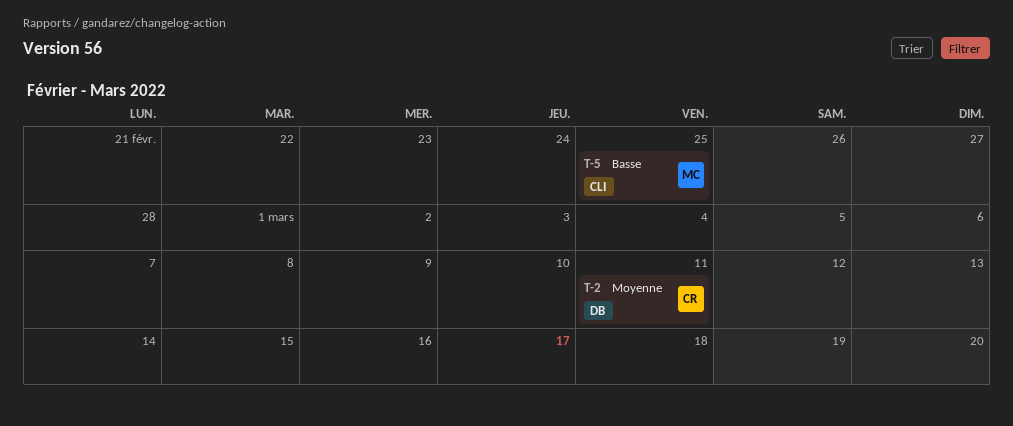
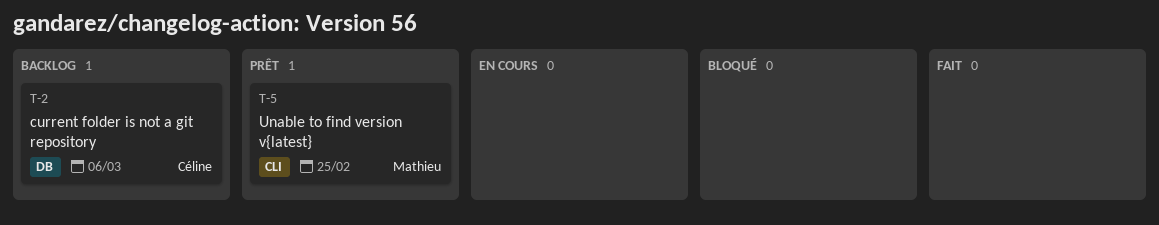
T-2, due: Mar 11 -> Mar 6

